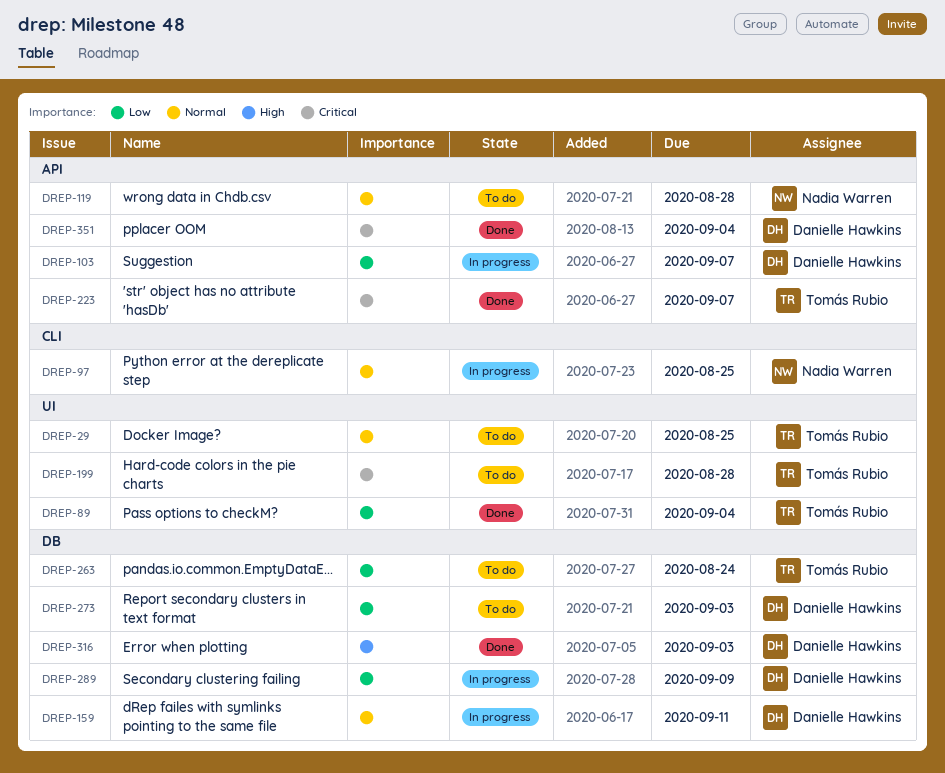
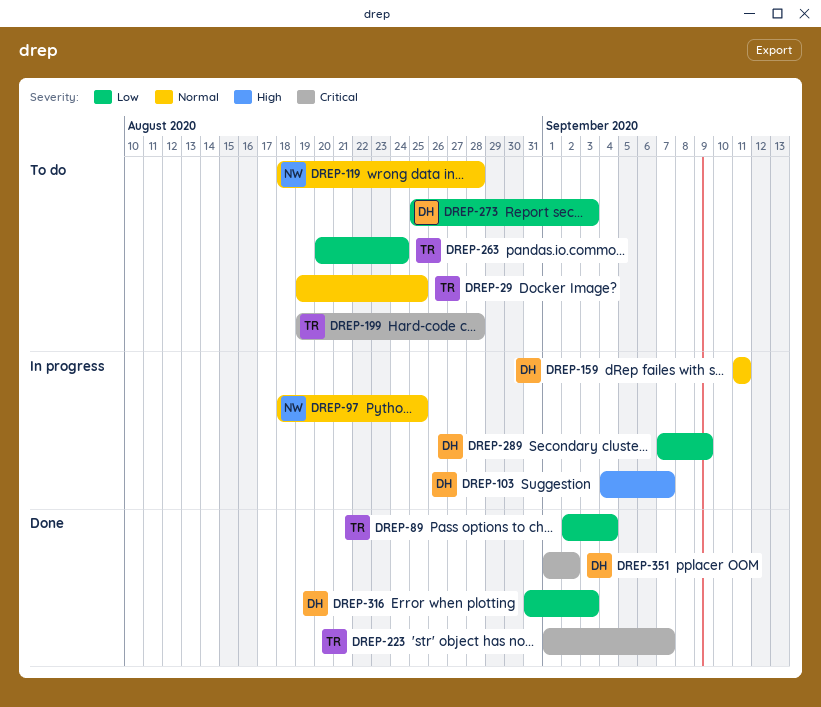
DREP-103, priority: Low -> High
DREP-316, priority: High -> Low
DREP-351, due: Sep 4 -> Sep 2

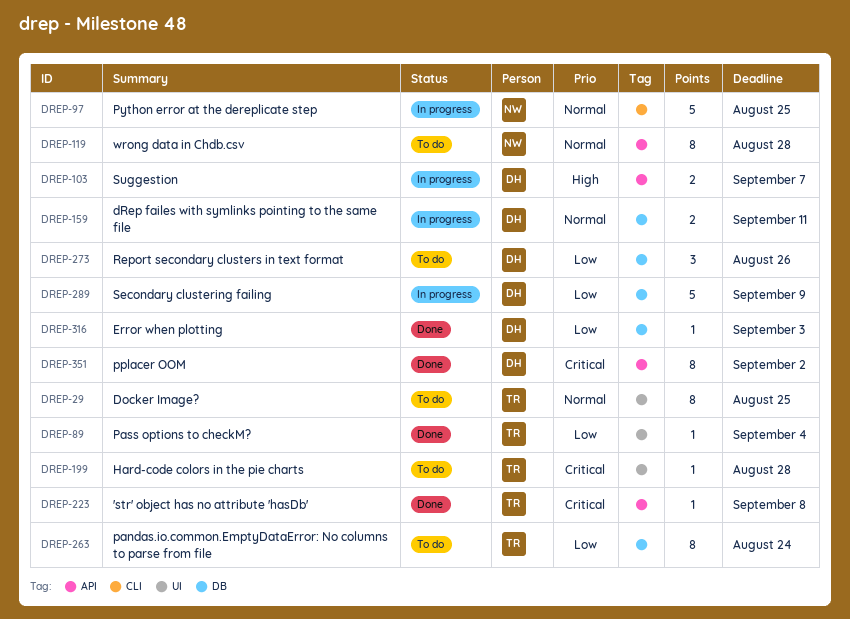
DREP-223, due: Sep 7 -> Sep 8
DREP-273, due: Sep 3 -> Aug 26

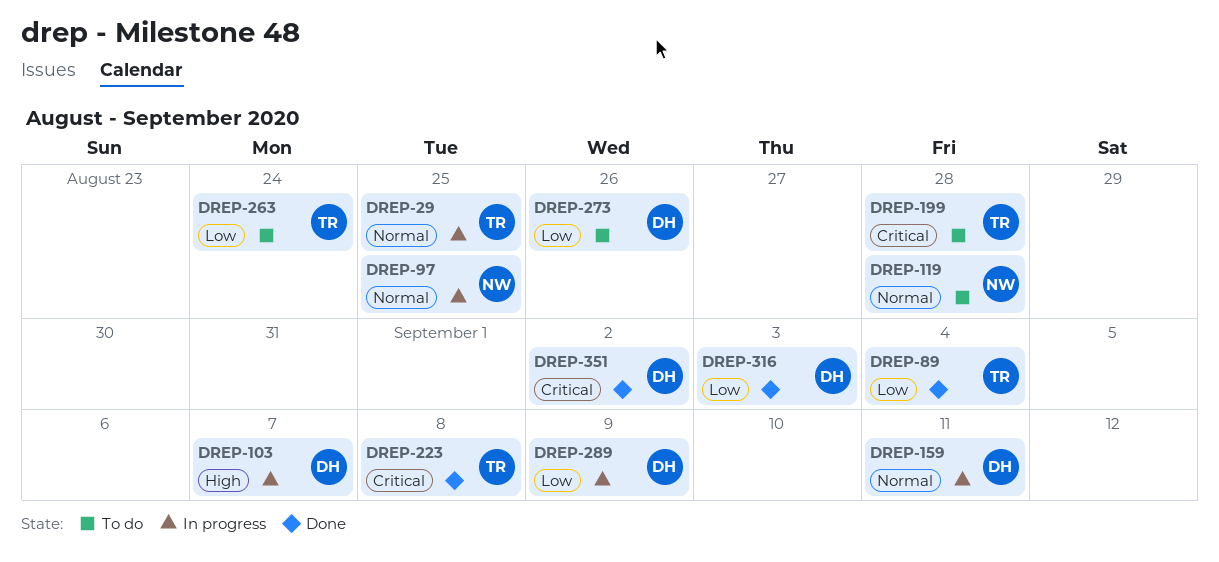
DREP-29, status: To do -> In progress

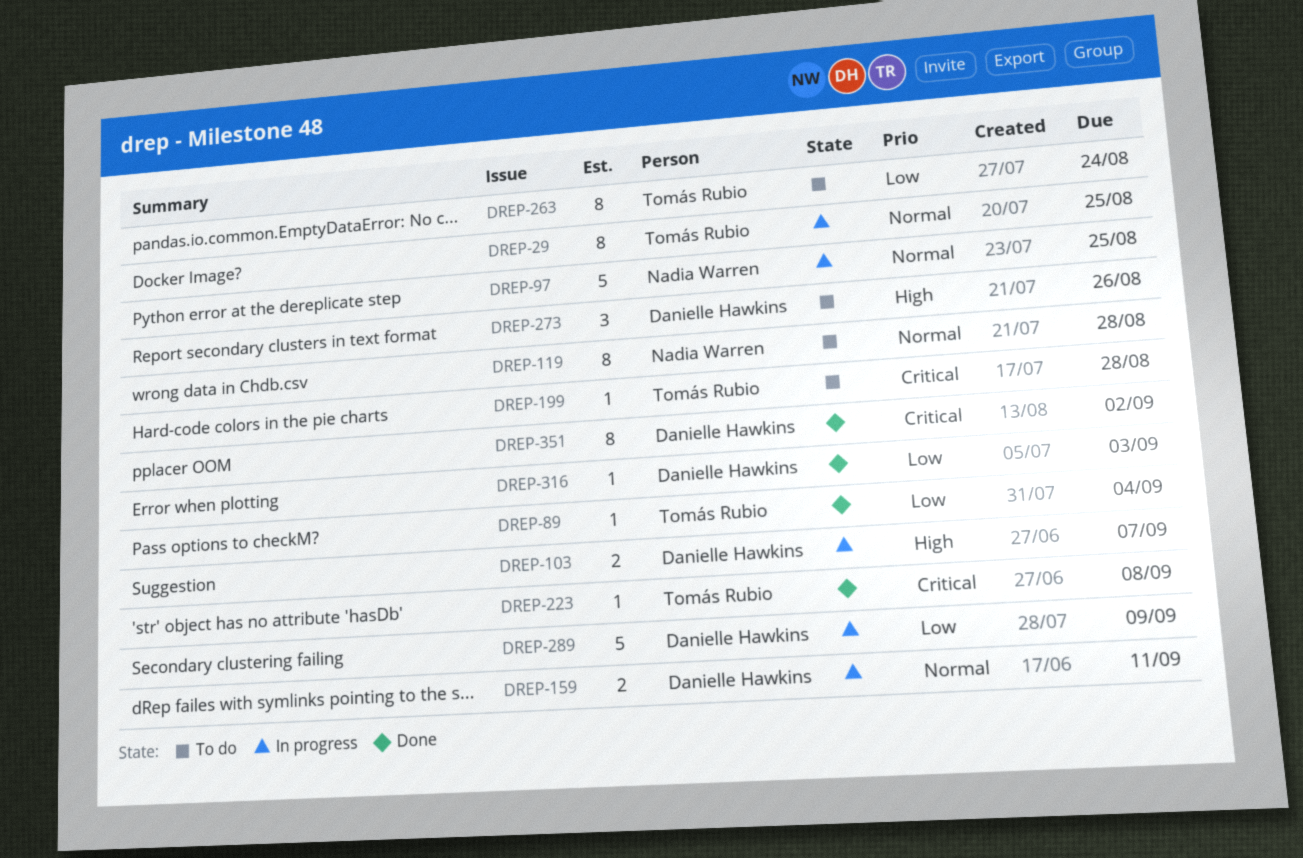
DREP-273, priority: Low -> High

